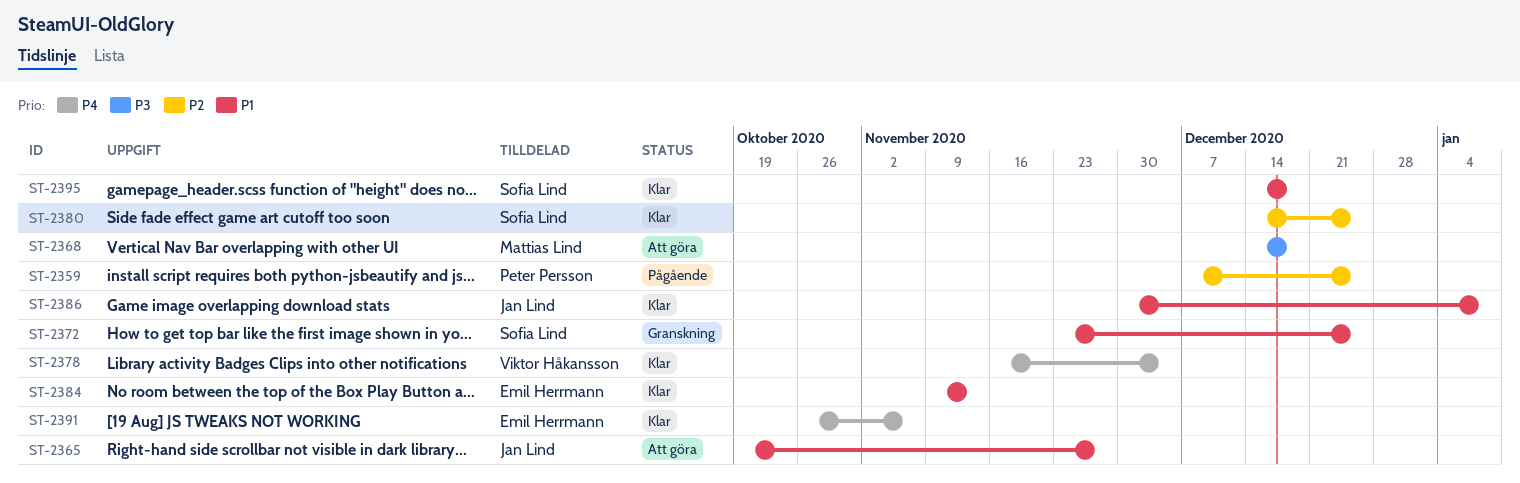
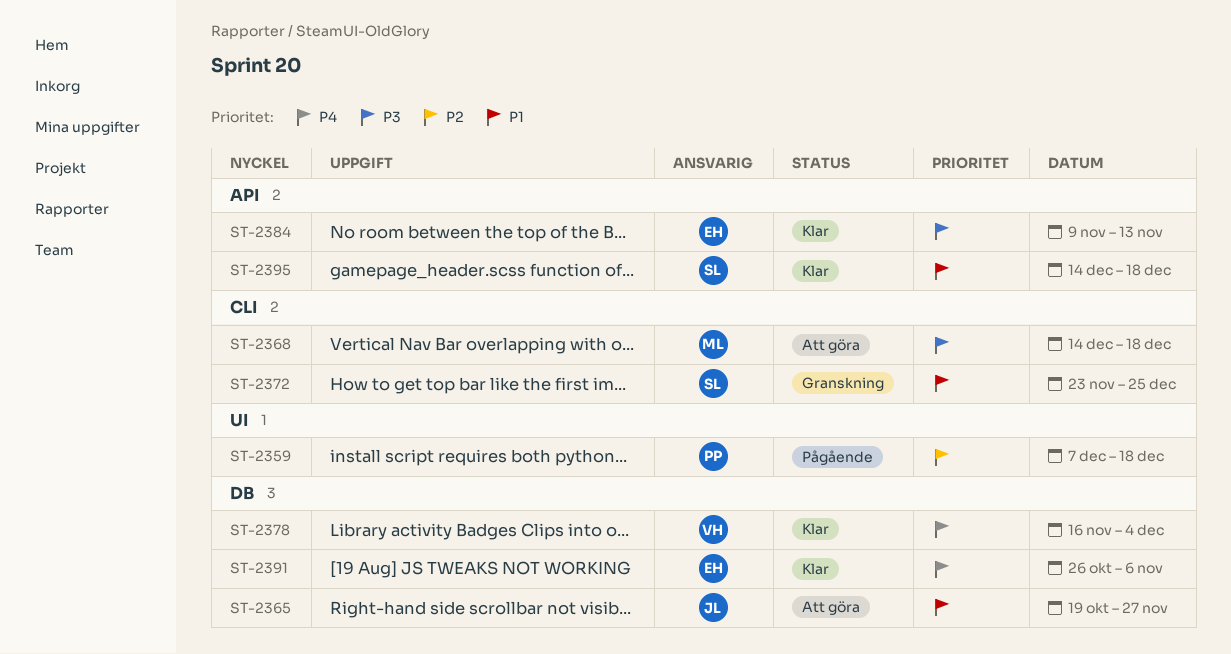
ST-2359, due: Dec 25 -> Dec 18
ST-2380: present -> none
ST-2384, priority: P1 -> P3
ST-2386: present -> none

